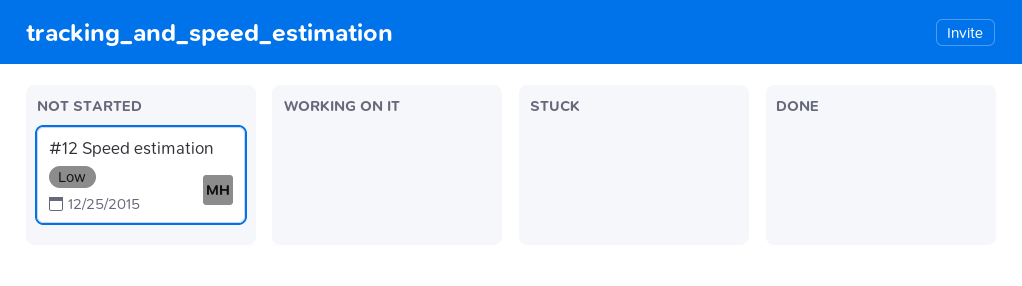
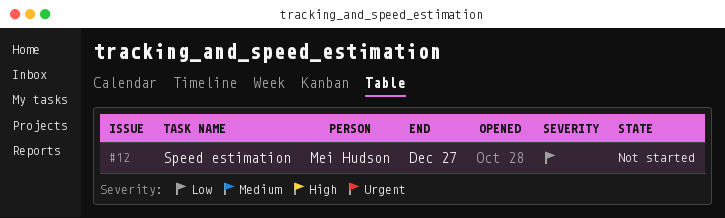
#12, due: Dec 25 -> Dec 27

